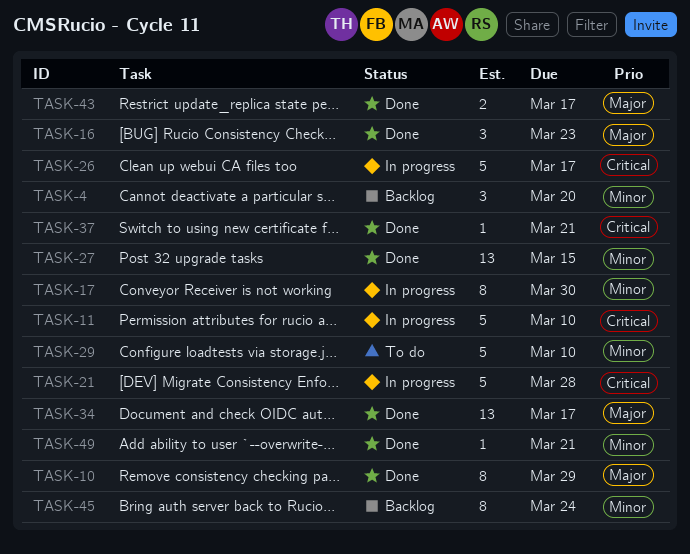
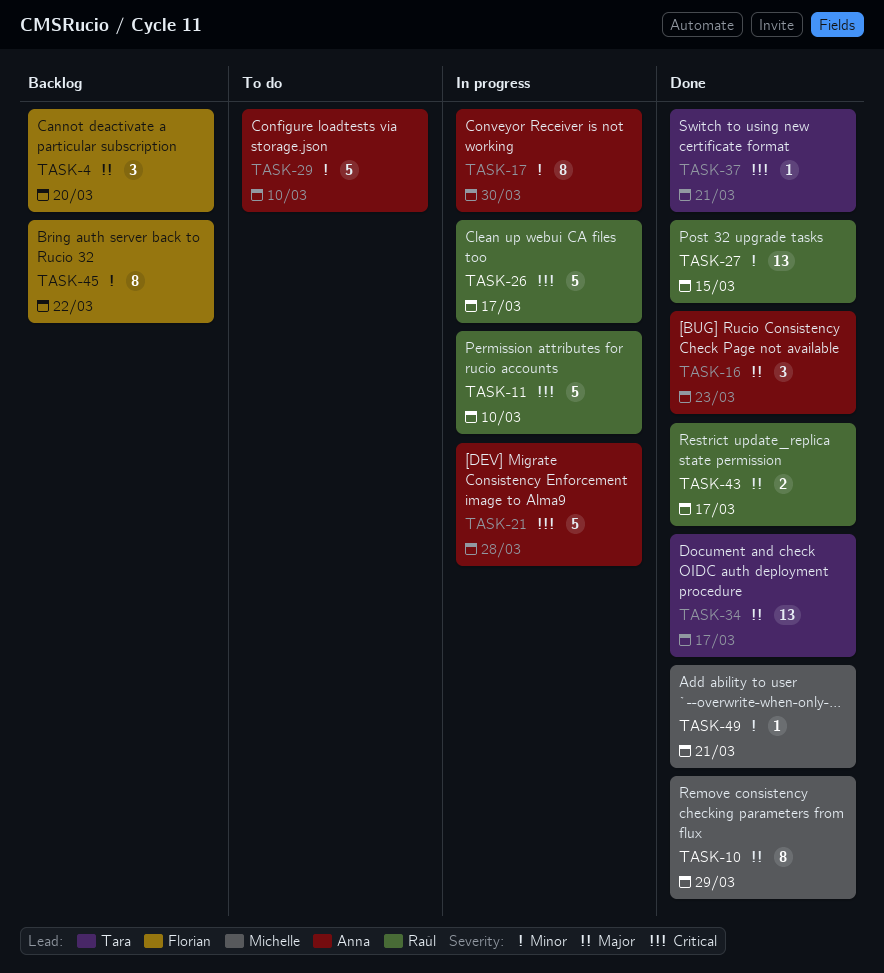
TASK-4, priority: Minor -> Major
TASK-45, due: Mar 24 -> Mar 22

